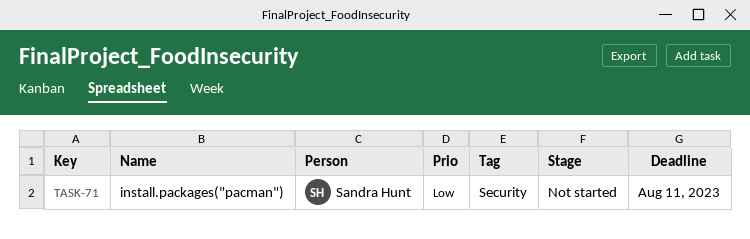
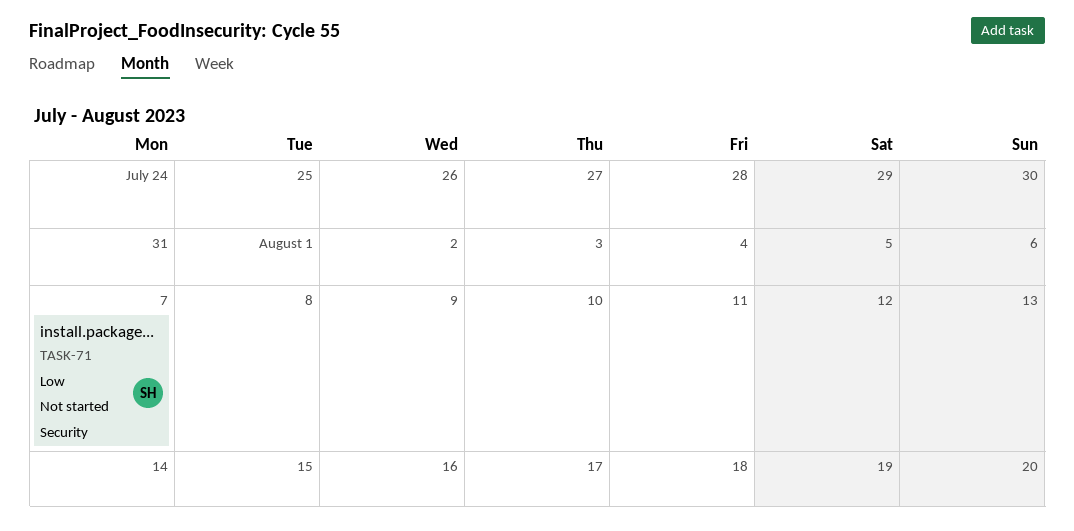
TASK-71, due: Aug 11 -> Aug 7

